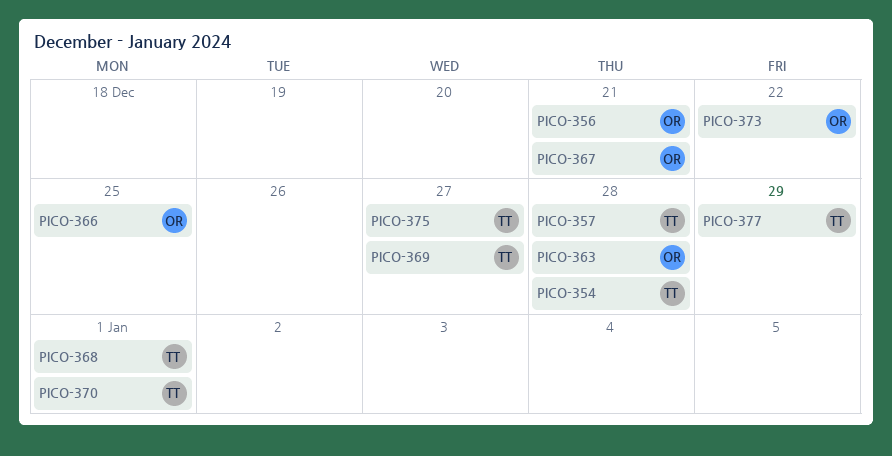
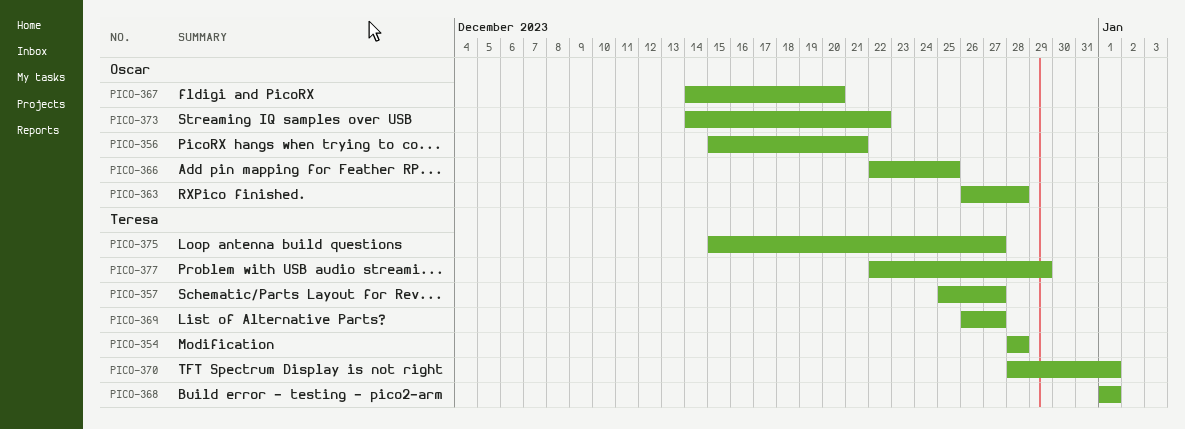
PICO-357, due: Dec 28 -> Dec 27
PICO-367, due: Dec 21 -> Dec 20

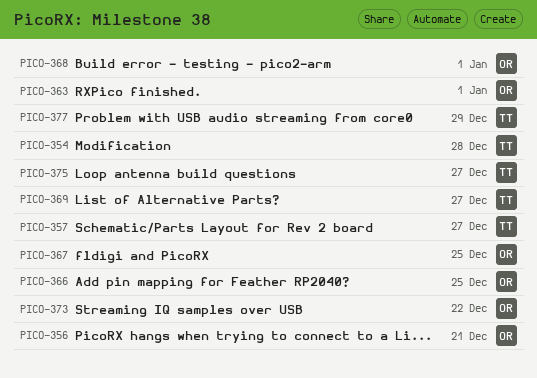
PICO-363, due: Dec 28 -> Jan 1
PICO-367, due: Dec 20 -> Dec 25
PICO-368, owner: Teresa -> Oscar
PICO-370: present -> none

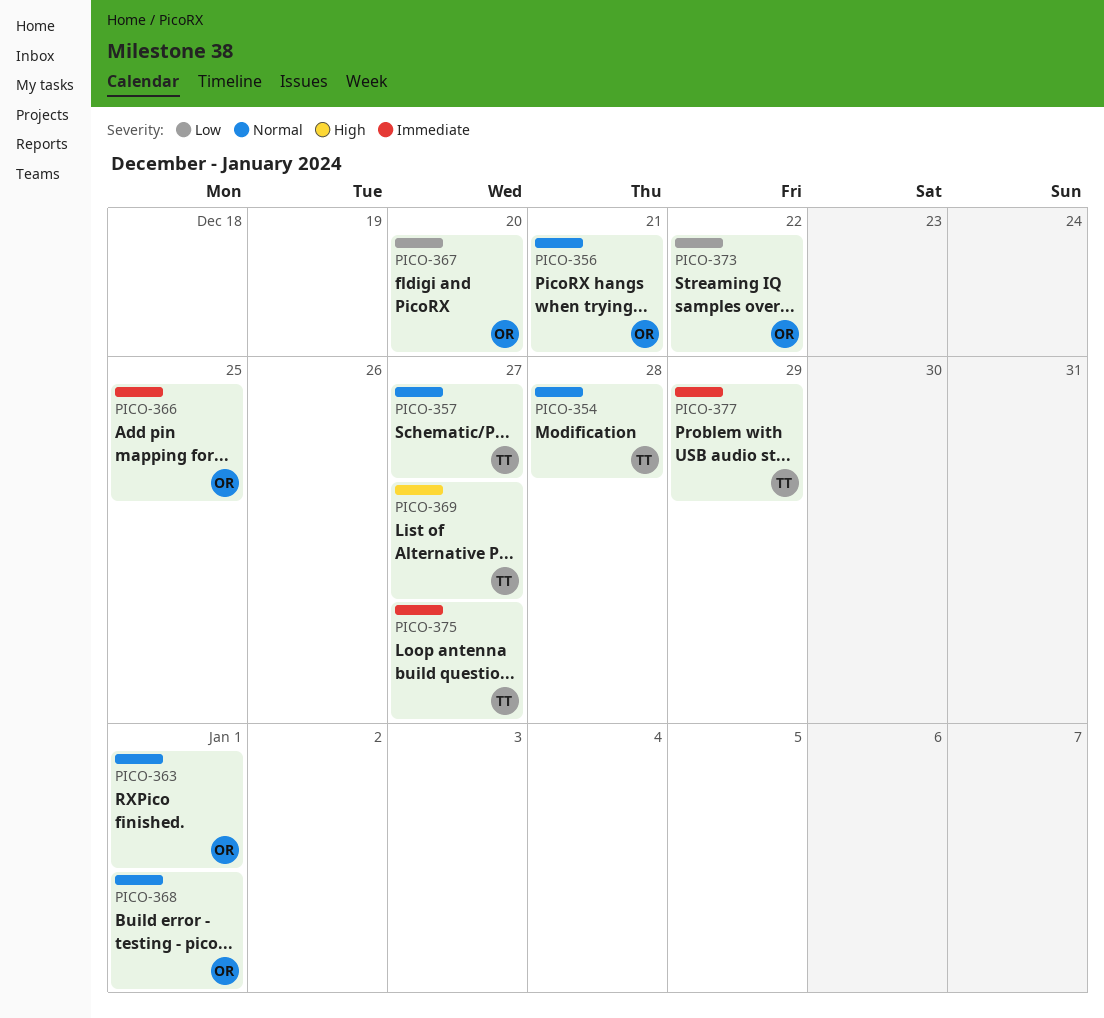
PICO-367, due: Dec 25 -> Dec 20

